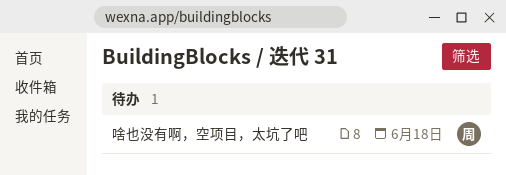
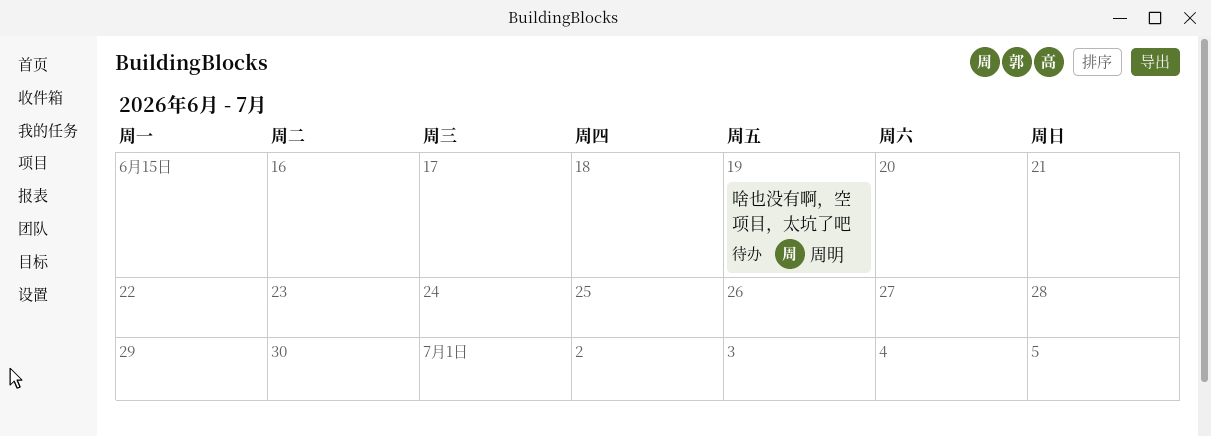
啥也没有啊，空项目，太坑了吧, due: Jun 18 -> Jun 19

